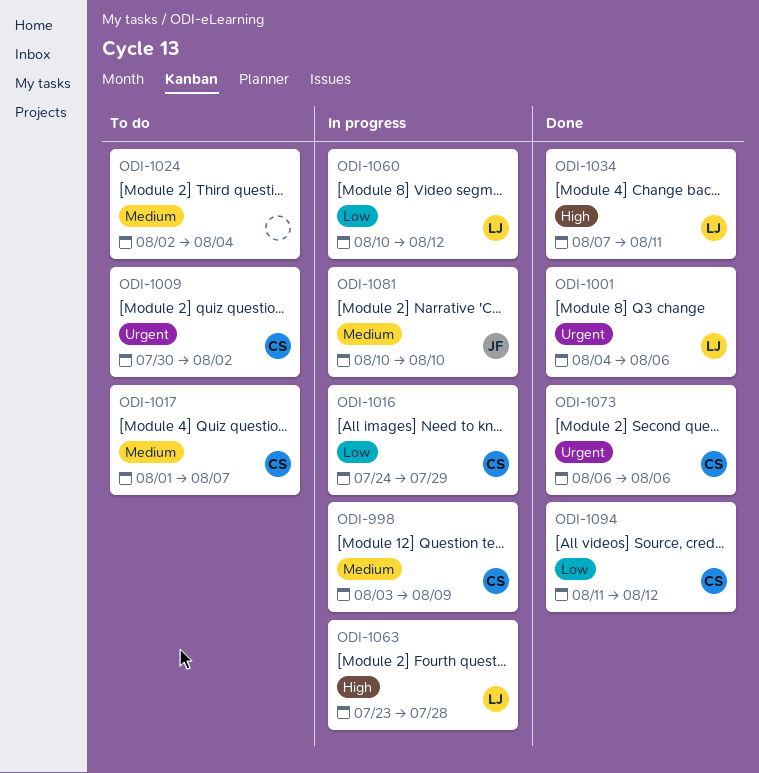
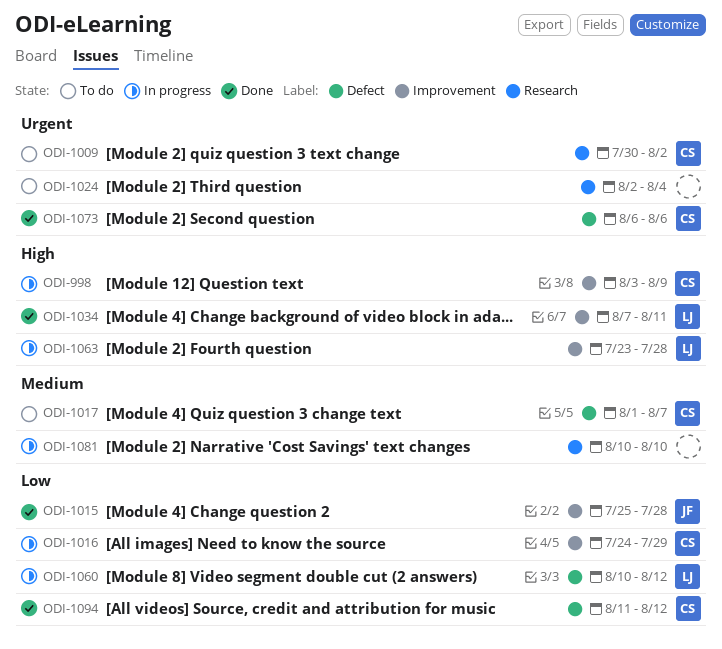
ODI-998, priority: Medium -> High
ODI-1001: present -> none
ODI-1015: none -> present
ODI-1024, priority: Medium -> Urgent
ODI-1081, owner: JF -> none

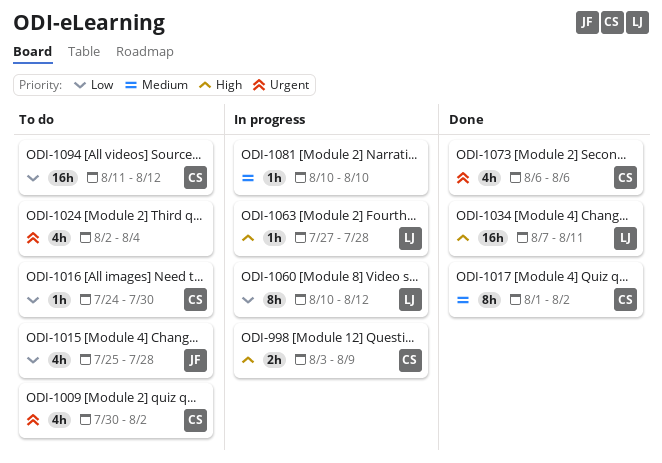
ODI-1015, status: Done -> To do
ODI-1016, status: In progress -> To do
ODI-1016, due: Jul 29 -> Jul 30
ODI-1017, status: To do -> Done
ODI-1017, due: Aug 7 -> Aug 2
ODI-1063, start: Jul 23 -> Jul 27
ODI-1094, status: Done -> To do

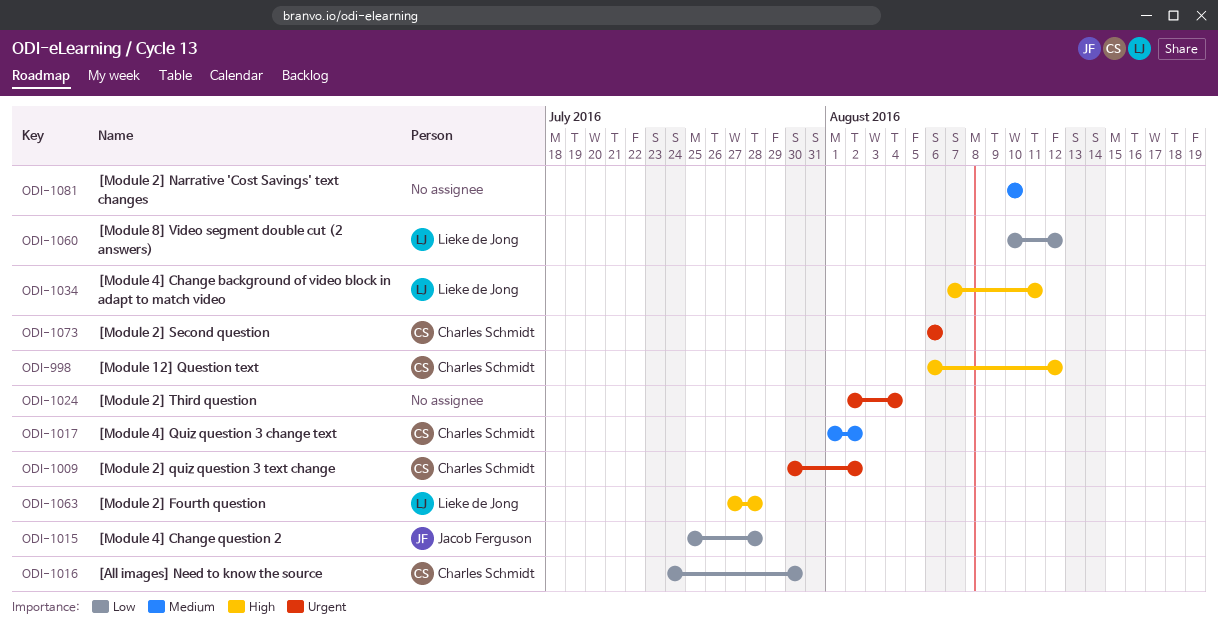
ODI-998, start: Aug 3 -> Aug 6
ODI-998, due: Aug 9 -> Aug 12
ODI-1094: present -> none

